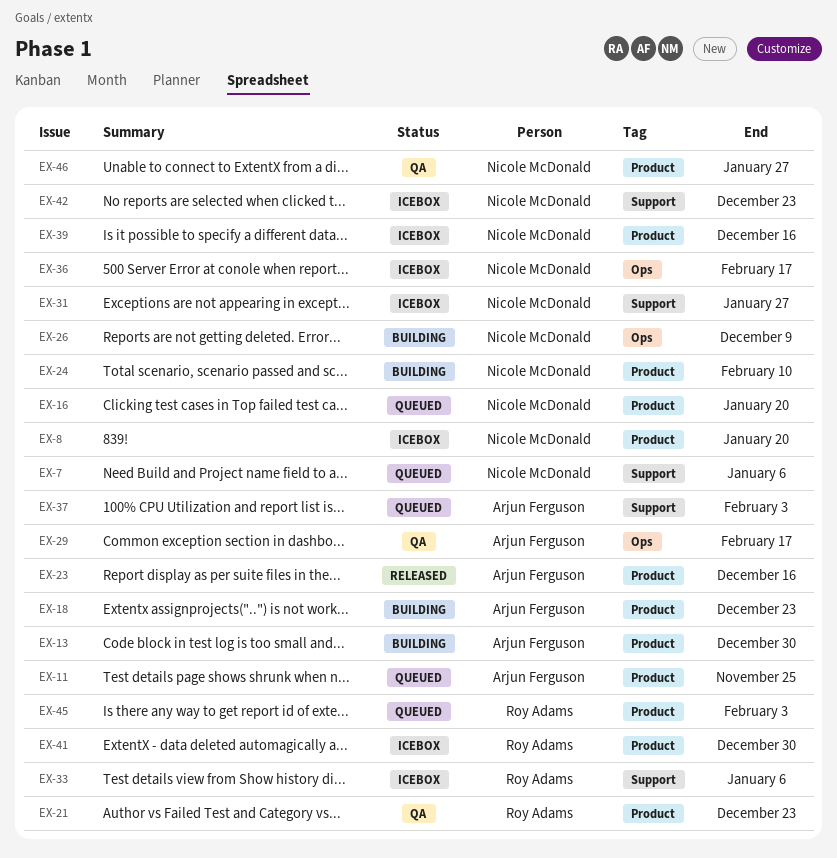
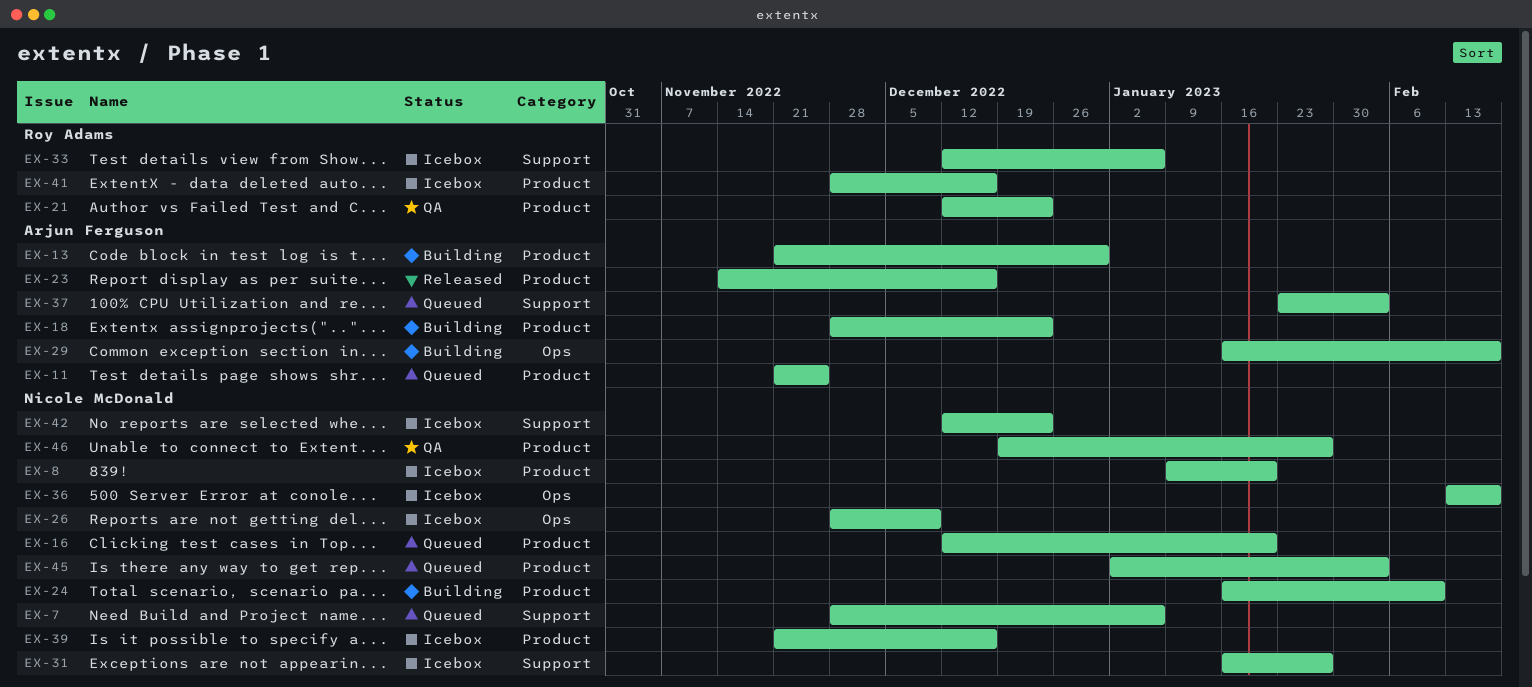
EX-26, status: Building -> Icebox
EX-29, status: QA -> Building
EX-41, due: Dec 30 -> Dec 16
EX-45, owner: Roy Adams -> Nicole McDonald

